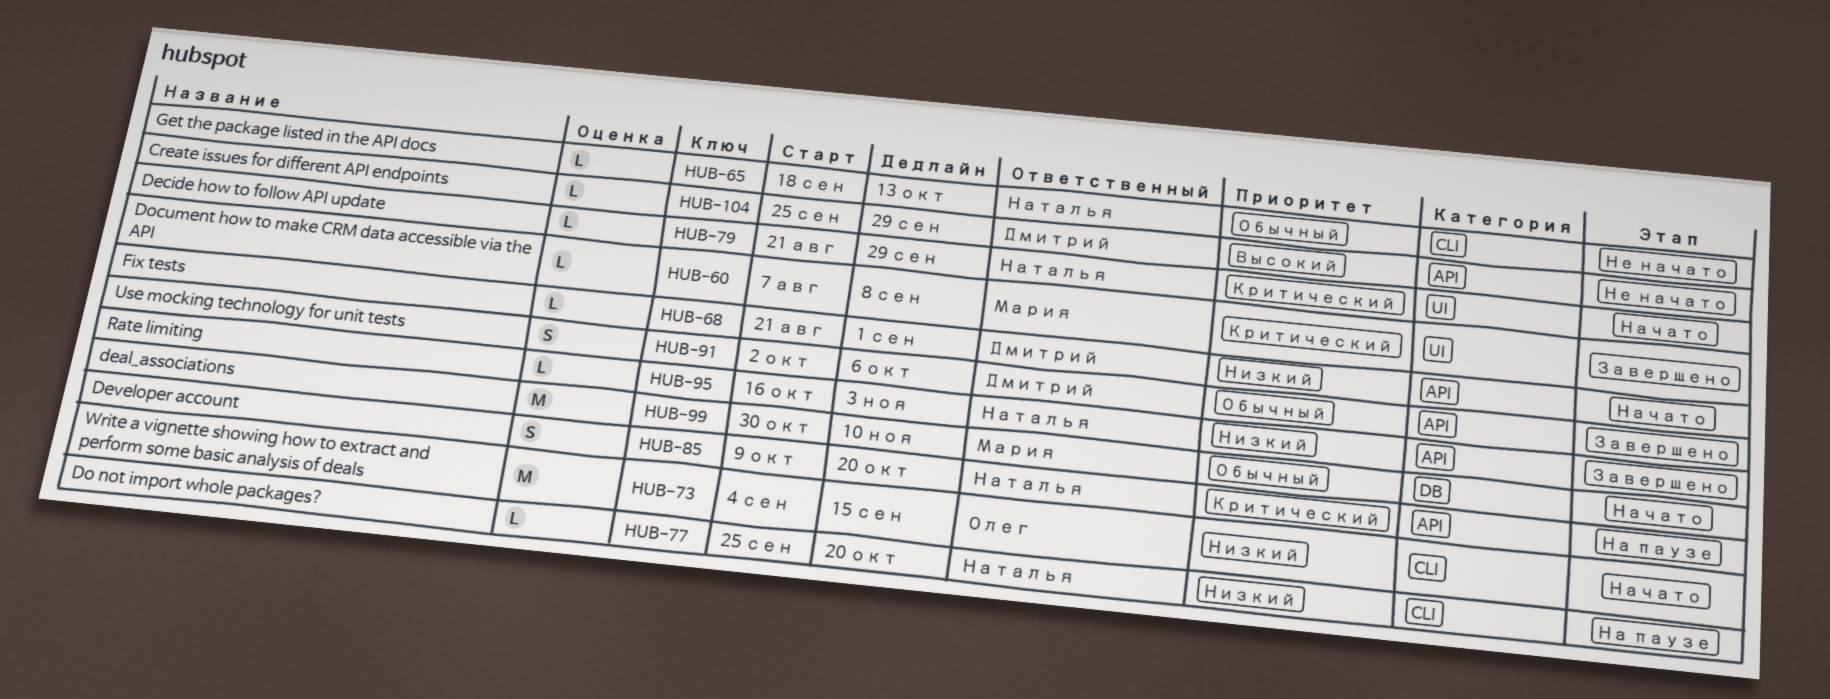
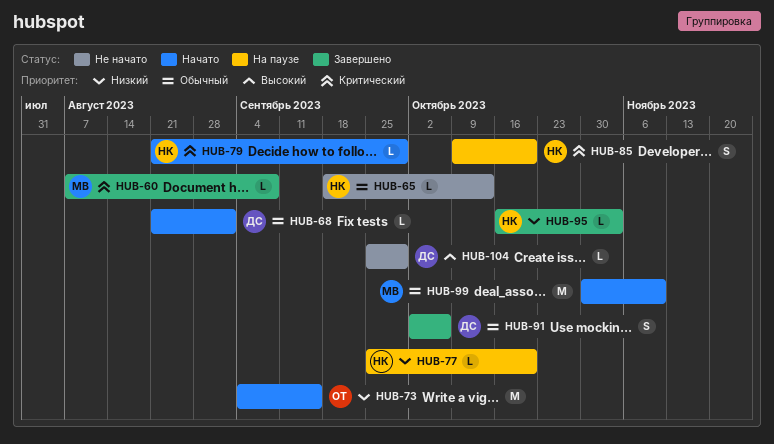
HUB-68, priority: Низкий -> Обычный

